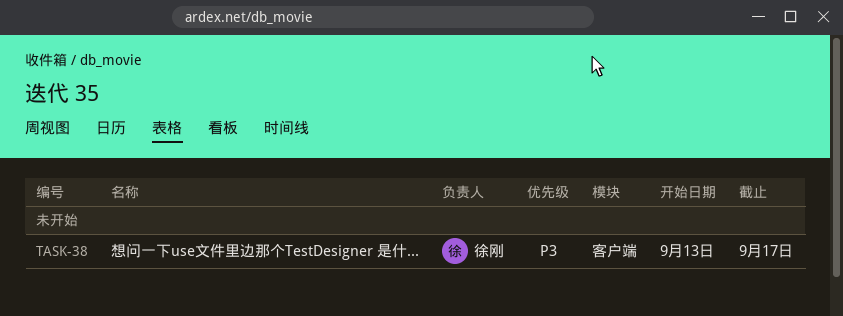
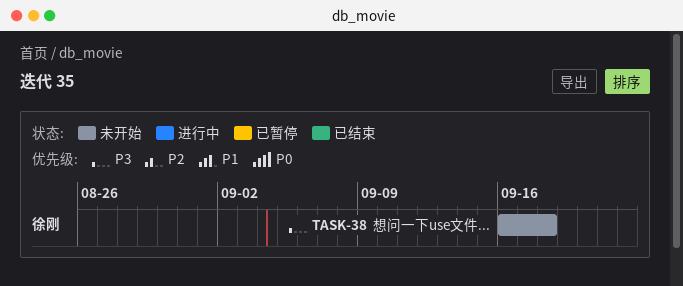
TASK-38, start: Sep 13 -> Sep 16
TASK-38, due: Sep 17 -> Sep 18

